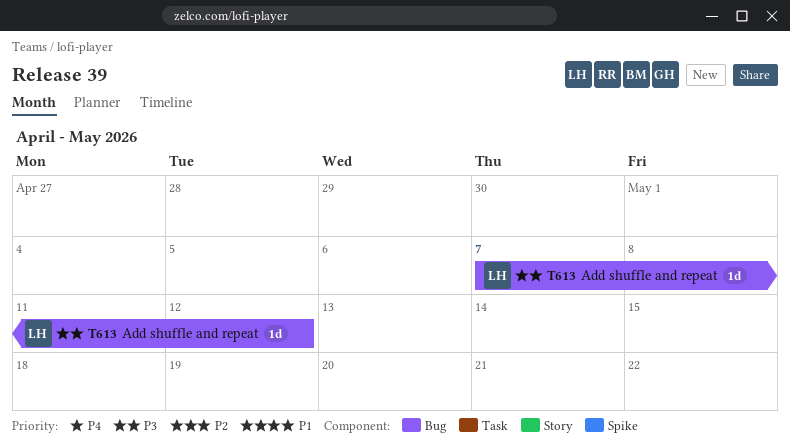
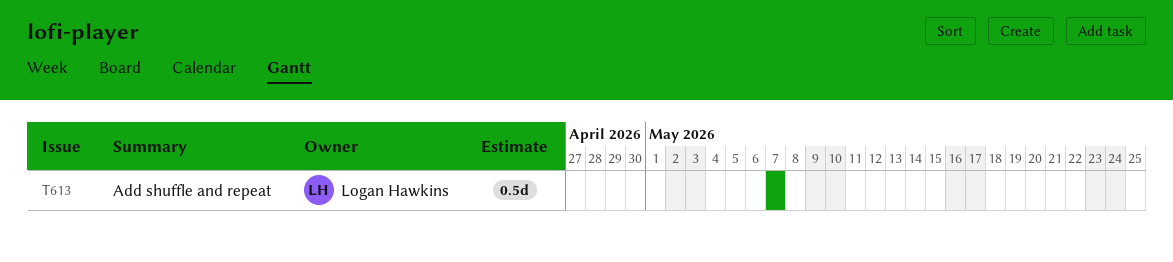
T613, estimate: 1d -> 0.5d
T613, due: May 12 -> May 7

